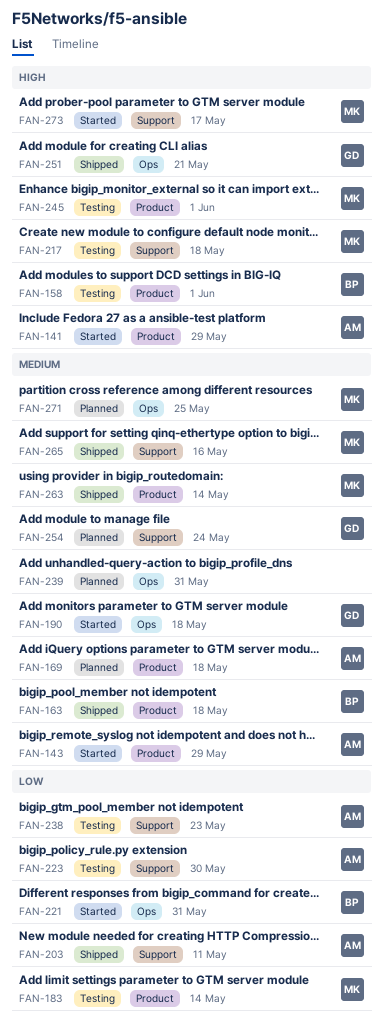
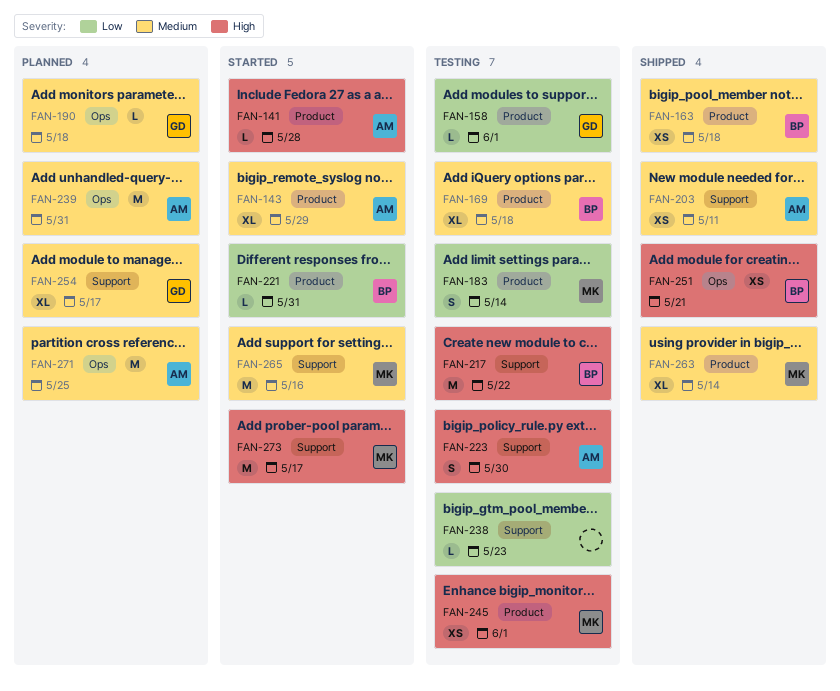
FAN-141, due: May 29 -> May 28
FAN-158, owner: BP -> GD
FAN-158, priority: High -> Low
FAN-169, status: Planned -> Testing
FAN-169, owner: AM -> BP
FAN-190, status: Started -> Planned
FAN-203, priority: Low -> Medium
FAN-217, owner: MK -> BP
FAN-217, due: May 18 -> May 22
FAN-221, label: Ops -> Product
FAN-223, priority: Low -> High
FAN-238, owner: AM -> none
FAN-239, owner: none -> AM
FAN-251, owner: GD -> BP
FAN-254, due: May 24 -> May 17
FAN-265, status: Shipped -> Started
FAN-271, owner: MK -> AM

